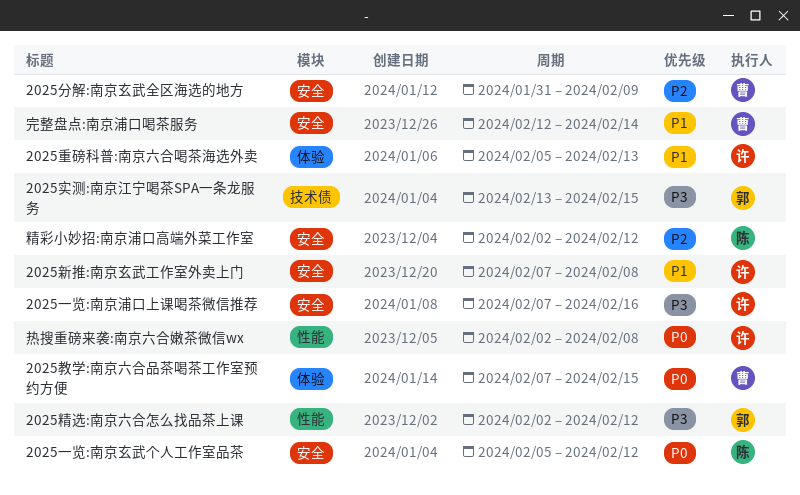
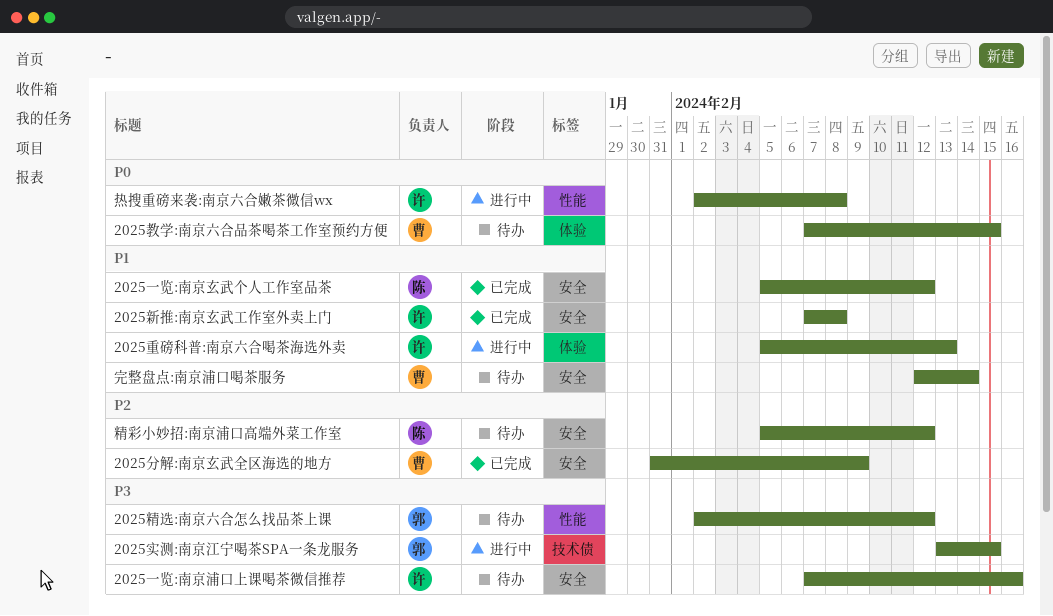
2025一览:南京玄武个人工作室品茶, priority: P0 -> P1
精彩小妙招:南京浦口高端外菜工作室, start: Feb 2 -> Feb 5

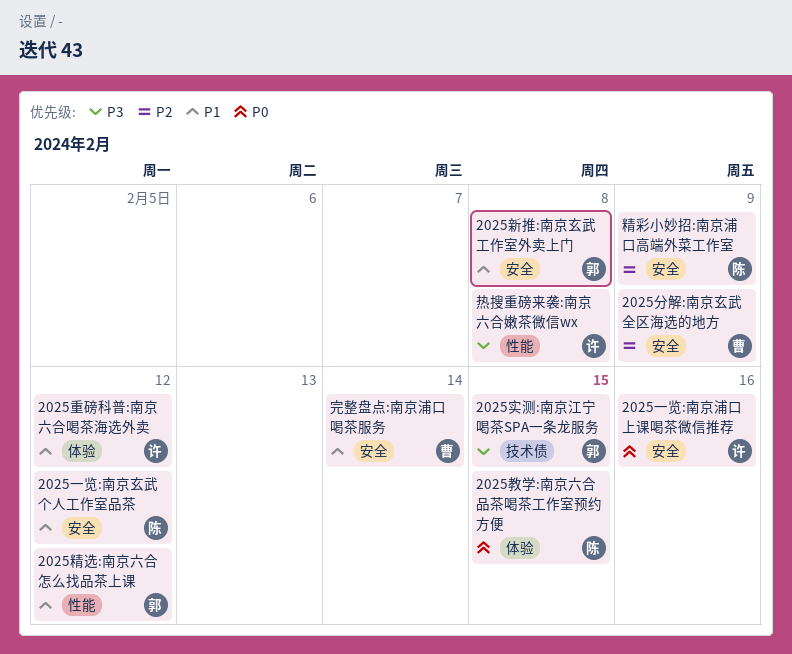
2025一览:南京浦口上课喝茶微信推荐, priority: P3 -> P0
2025教学:南京六合品茶喝茶工作室预约方便, owner: 曹 -> 陈
2025新推:南京玄武工作室外卖上门, owner: 许 -> 郭
2025精选:南京六合怎么找品茶上课, priority: P3 -> P1
2025重磅科普:南京六合喝茶海选外卖, due: Feb 13 -> Feb 12
热搜重磅来袭:南京六合嫩茶微信wx, priority: P0 -> P3
精彩小妙招:南京浦口高端外菜工作室, due: Feb 12 -> Feb 9

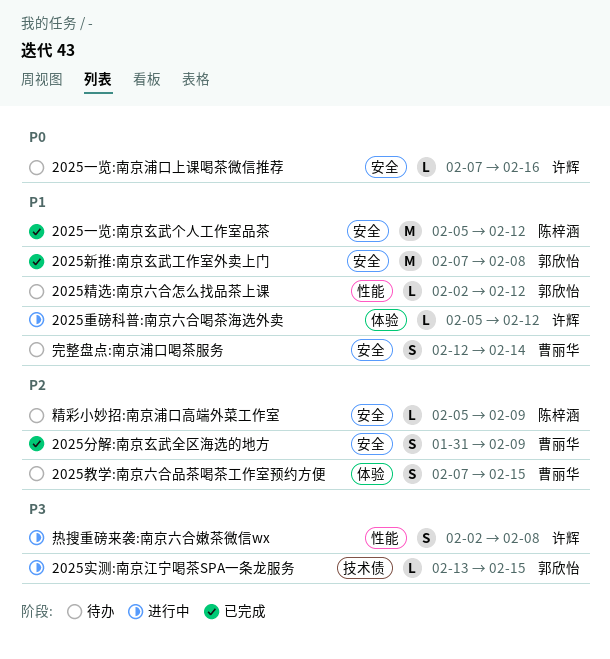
2025教学:南京六合品茶喝茶工作室预约方便, owner: 陈梓涵 -> 曹丽华
2025教学:南京六合品茶喝茶工作室预约方便, priority: P0 -> P2

